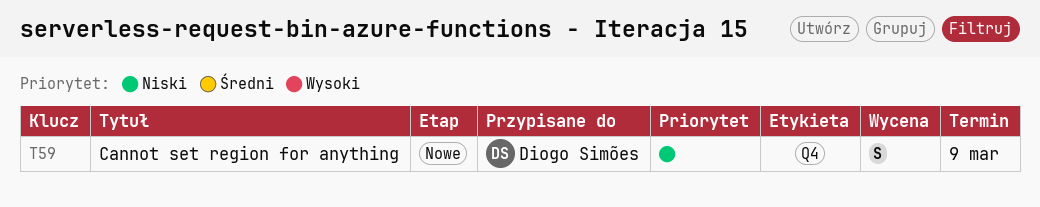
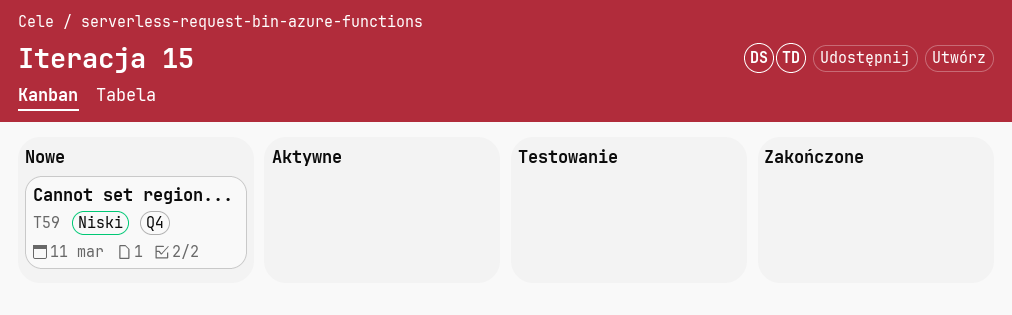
T59, due: Mar 9 -> Mar 11

